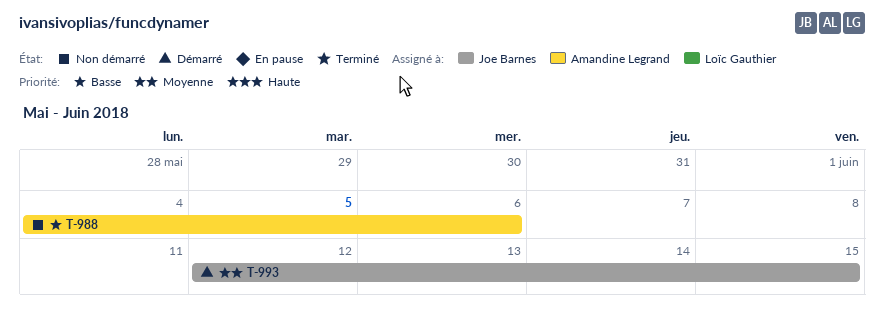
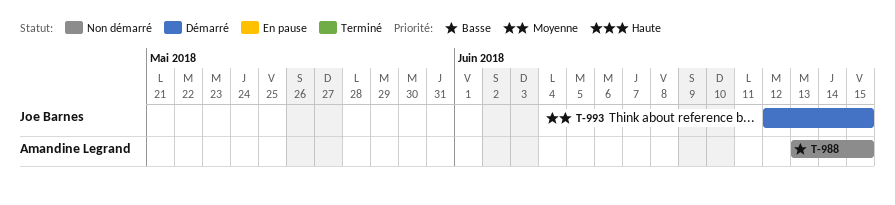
T-988, start: Jun 4 -> Jun 13
T-988, due: Jun 6 -> Jun 15

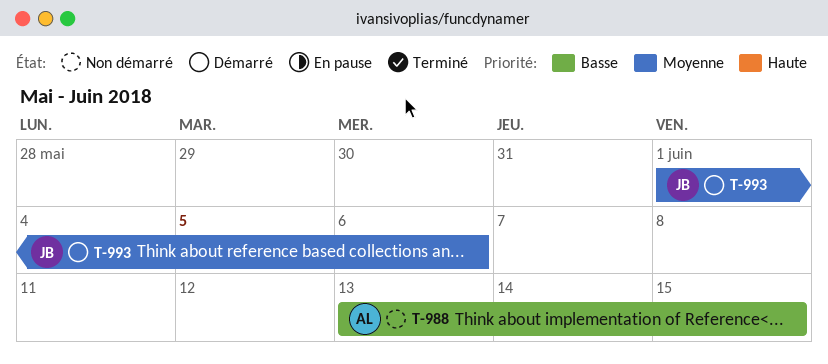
T-993, start: Jun 12 -> Jun 1
T-993, due: Jun 15 -> Jun 6

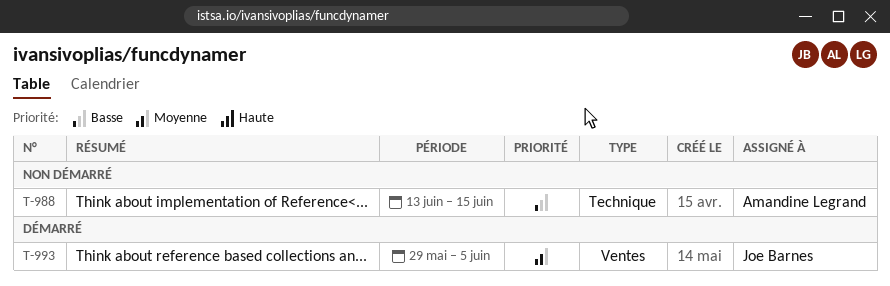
T-993, start: Jun 1 -> May 29
T-993, due: Jun 6 -> Jun 5

